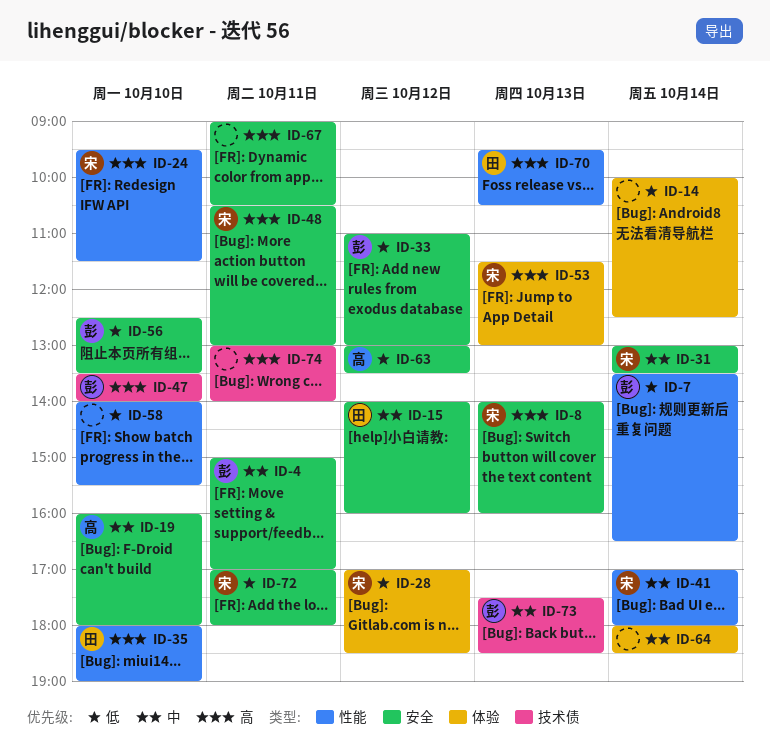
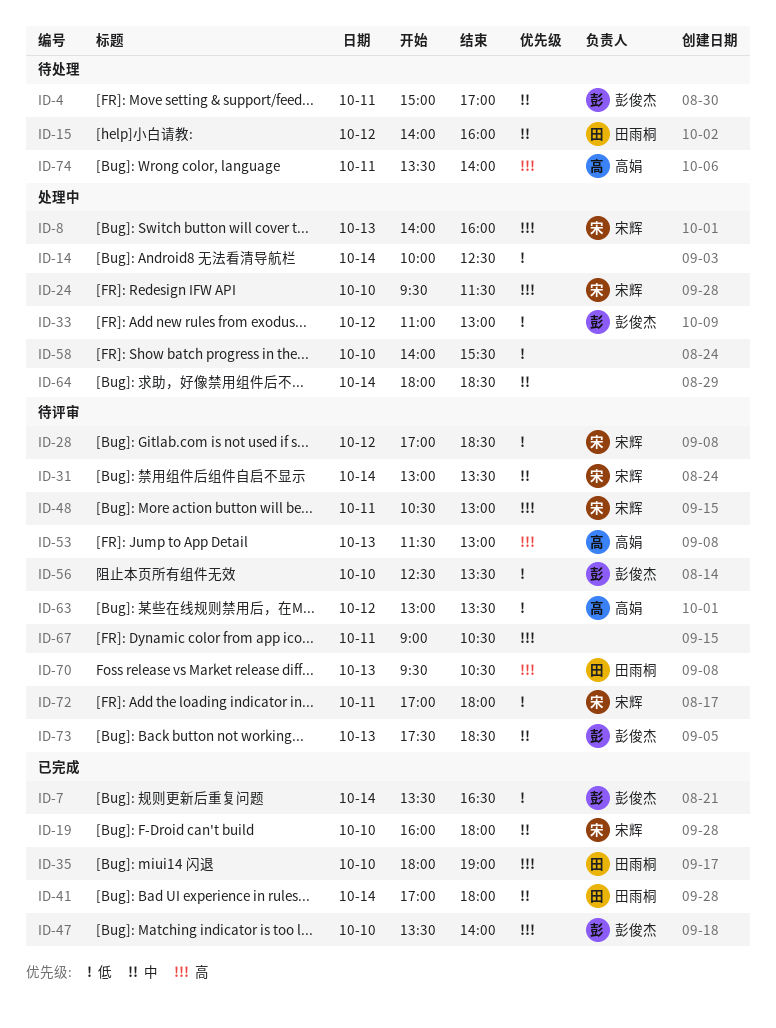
ID-19, owner: 高娟 -> 宋辉
ID-41, owner: 宋辉 -> 田雨桐
ID-53, owner: 宋辉 -> 高娟
ID-74, owner: none -> 高娟
ID-74, begins: 13:00 -> 13:30

